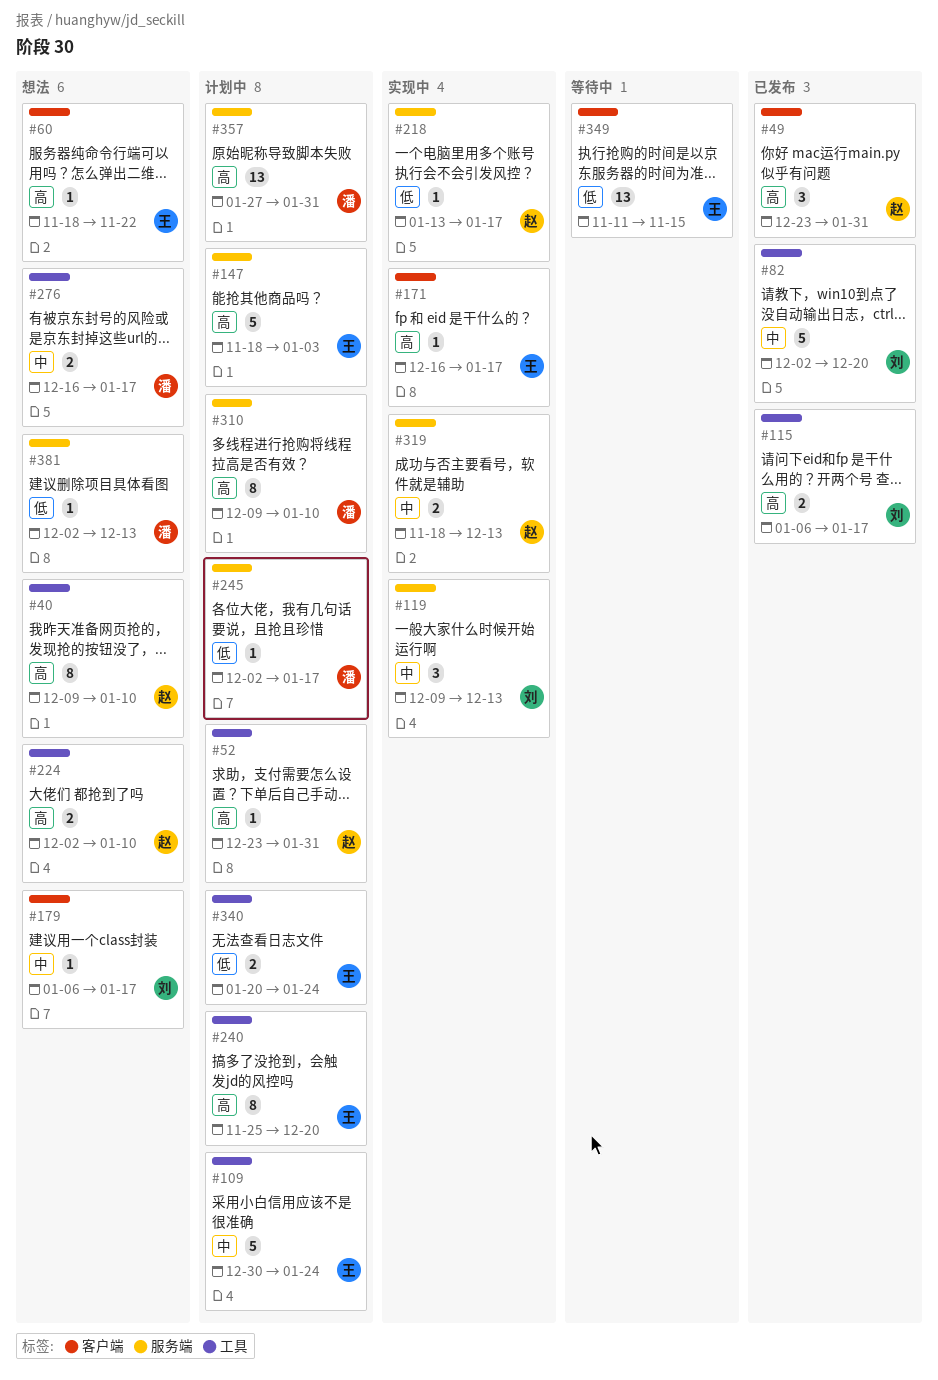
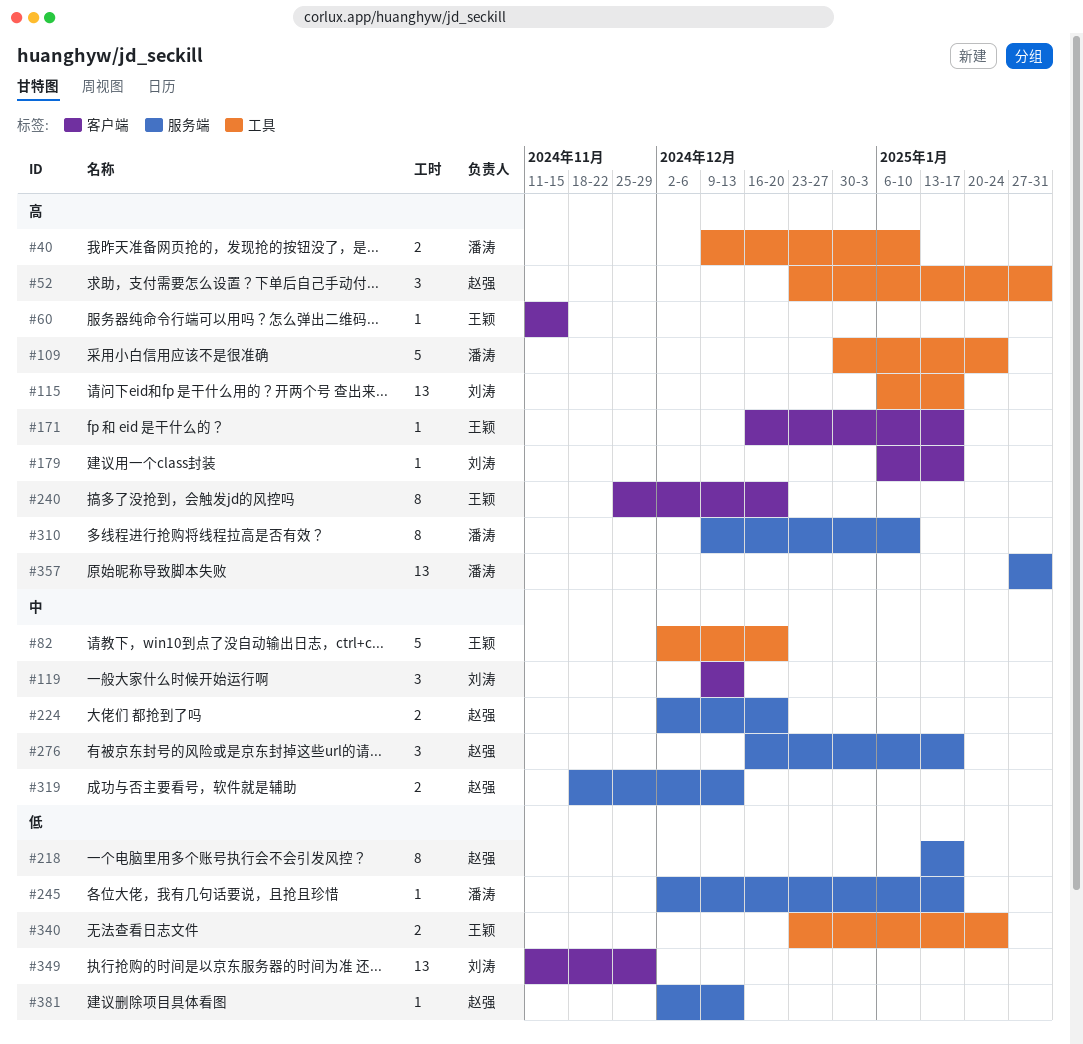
#40, owner: 赵强 -> 潘涛
#40, estimate: 8 -> 2
#49: present -> none
#52, estimate: 1 -> 3
#60, start: Nov 18 -> Nov 11
#60, due: Nov 22 -> Nov 15
#82, owner: 刘涛 -> 王颖
#109, owner: 王颖 -> 潘涛
#109, priority: 中 -> 高
#115, estimate: 2 -> 13
#119, label: 服务端 -> 客户端
#147: present -> none
#179, priority: 中 -> 高
#218, estimate: 1 -> 8
#224, priority: 高 -> 中
#224, label: 工具 -> 服务端
#224, due: Jan 10 -> Dec 20
#240, label: 工具 -> 客户端
#276, owner: 潘涛 -> 赵强
#276, label: 工具 -> 服务端
#276, estimate: 2 -> 3
#340, start: Jan 20 -> Dec 23
#349, owner: 王颖 -> 刘涛
#349, due: Nov 15 -> Nov 29
#381, owner: 潘涛 -> 赵强

